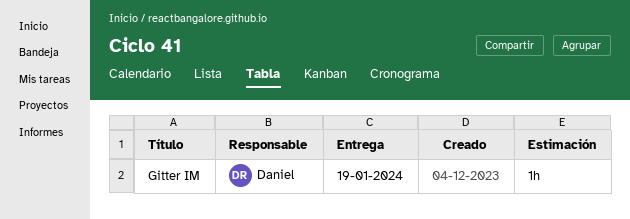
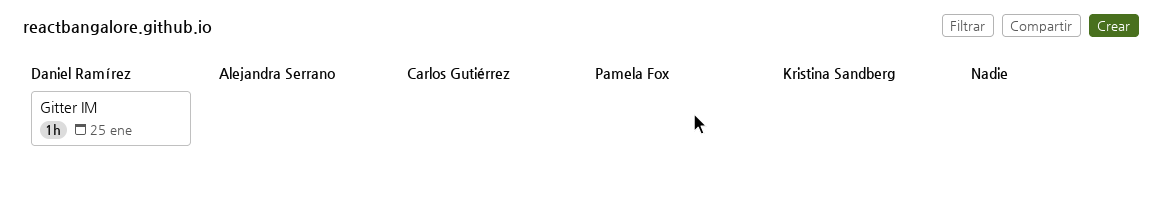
Gitter IM, due: Jan 19 -> Jan 25

